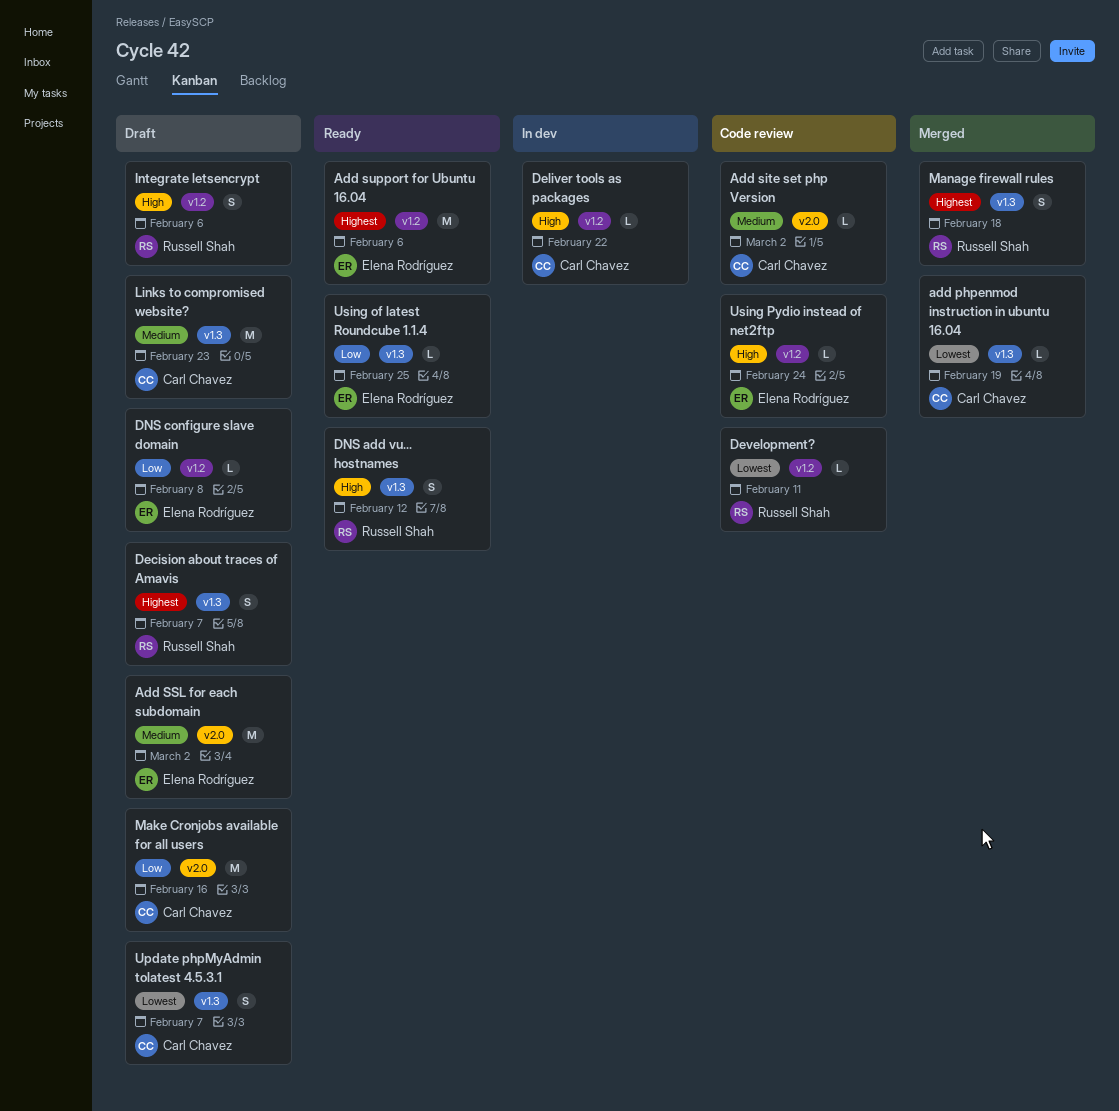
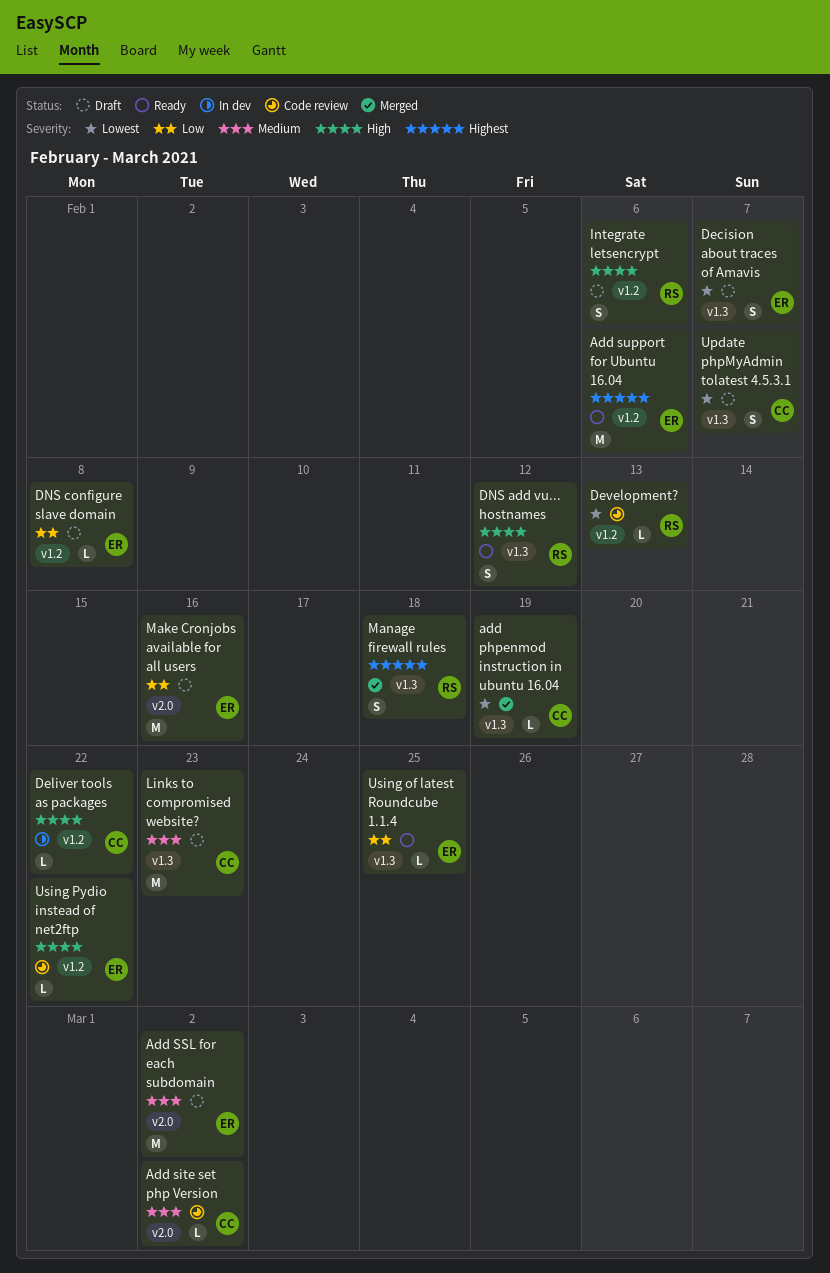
Decision about traces of Amavis, owner: Russell Shah -> Elena Rodríguez
Decision about traces of Amavis, priority: Highest -> Lowest
Development?, due: Feb 11 -> Feb 13
Make Cronjobs available for all users, owner: Carl Chavez -> Elena Rodríguez
Using Pydio instead of net2ftp, due: Feb 24 -> Feb 22

